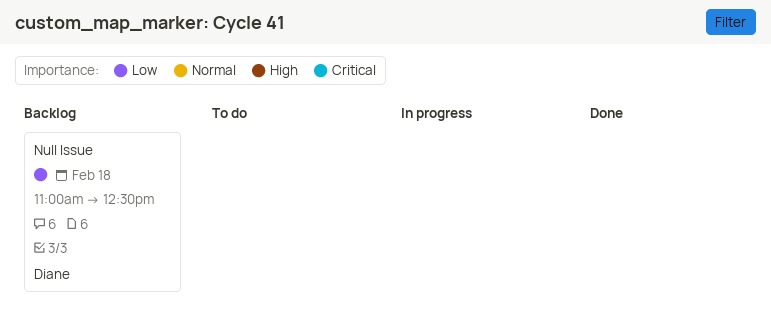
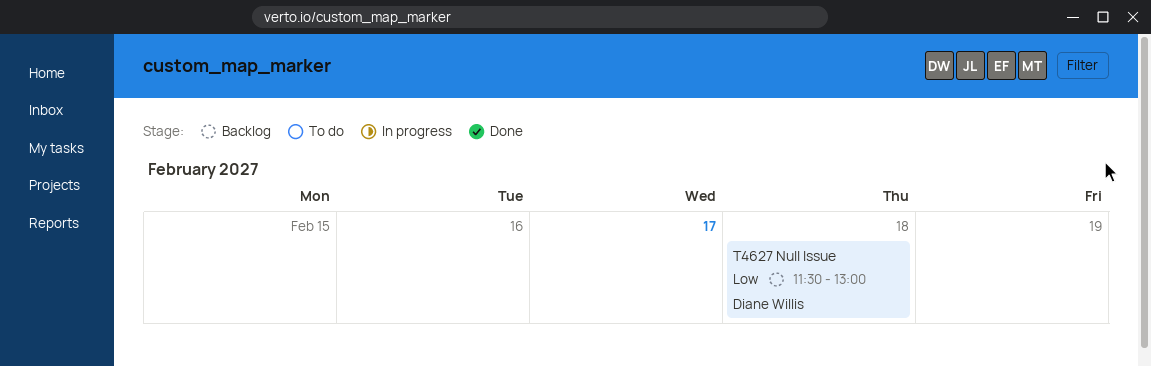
Null Issue, begins: 11:00 -> 11:30
Null Issue, ends: 12:30 -> 13:00

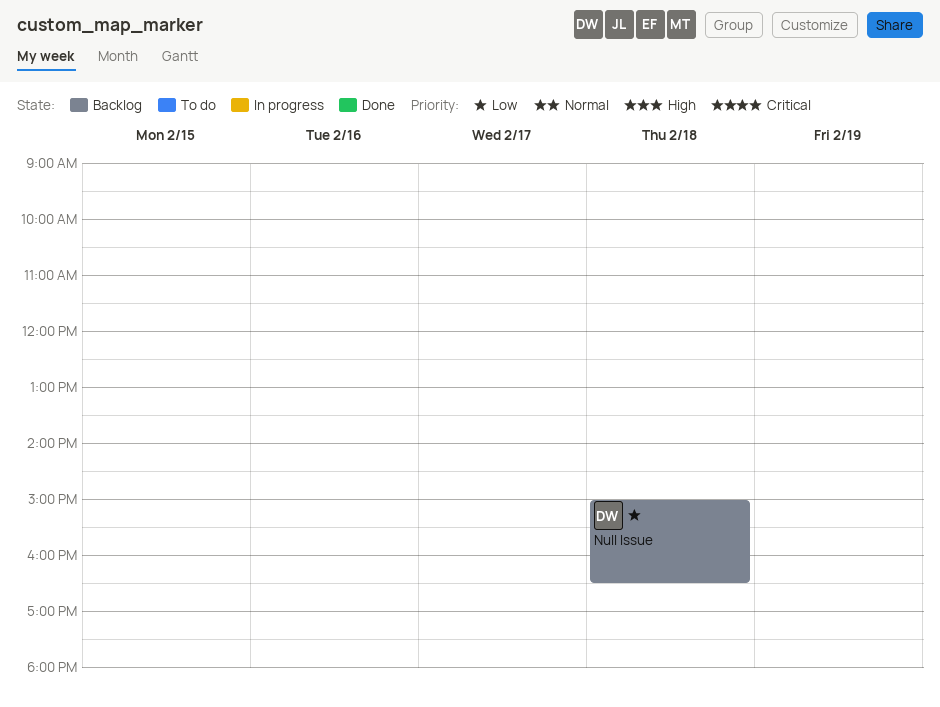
Null Issue, begins: 11:30 -> 15:00
Null Issue, ends: 13:00 -> 16:30

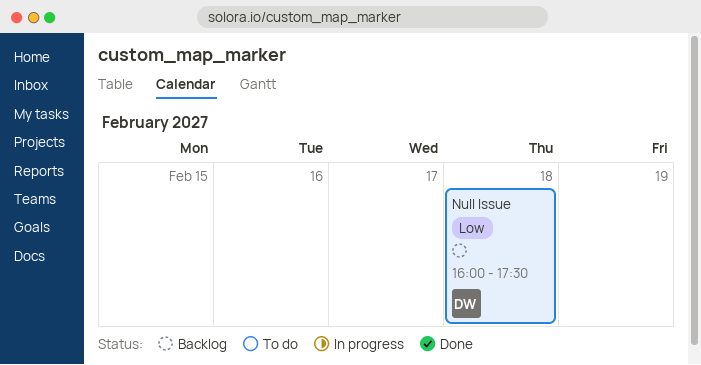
Null Issue, begins: 15:00 -> 16:00
Null Issue, ends: 16:30 -> 17:30

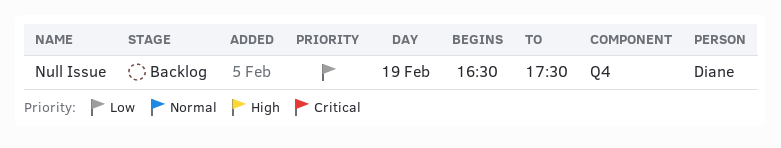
Null Issue, day: Feb 18 -> Feb 19
Null Issue, begins: 16:00 -> 16:30

